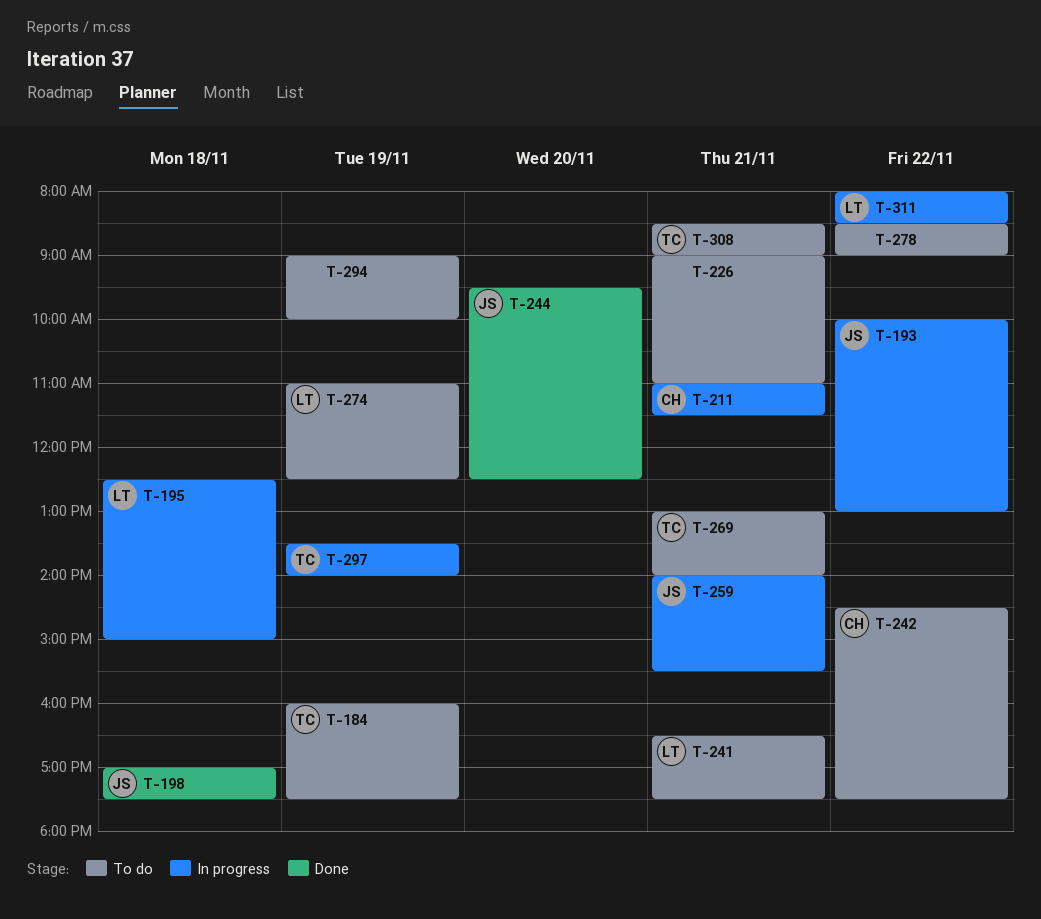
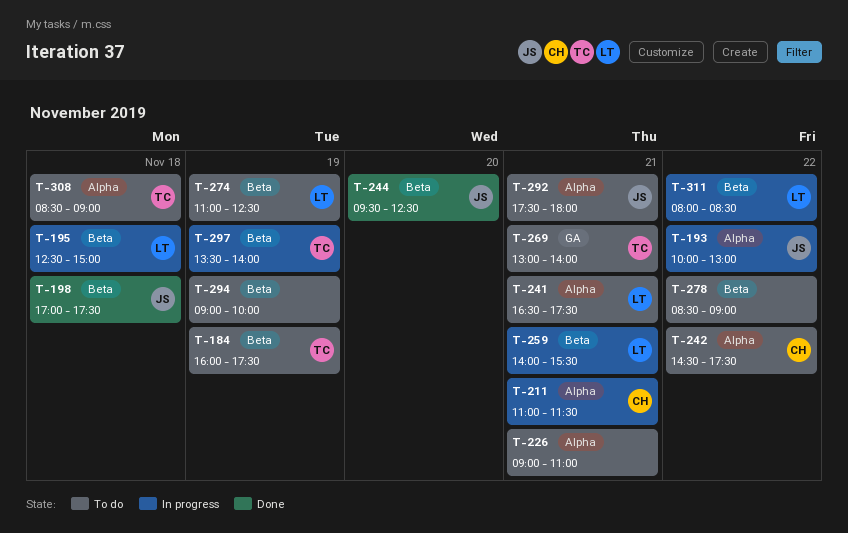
T-259, owner: JS -> LT
T-292: none -> present
T-308, day: Nov 21 -> Nov 18

